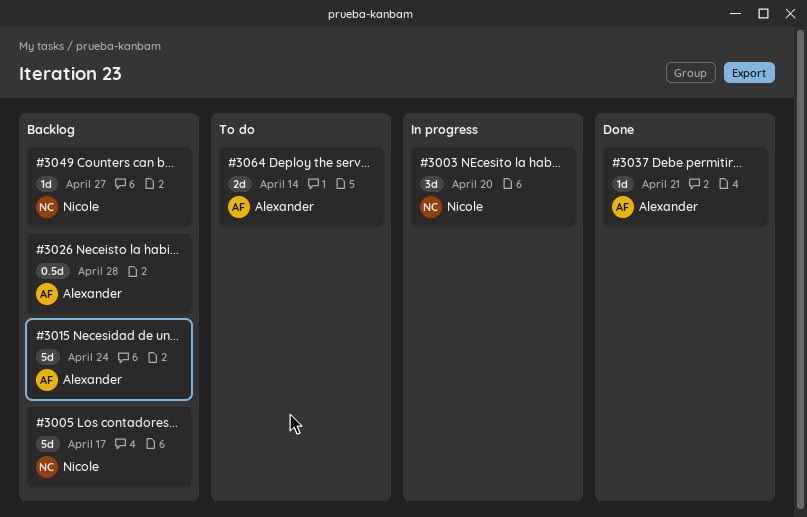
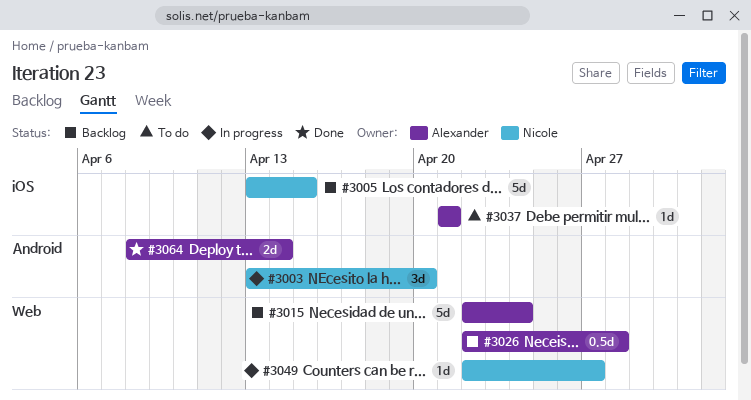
#3005, due: Apr 17 -> Apr 15
#3037, status: Done -> To do
#3049, status: Backlog -> In progress
#3064, status: To do -> Done

